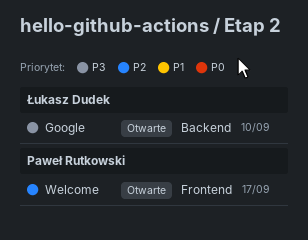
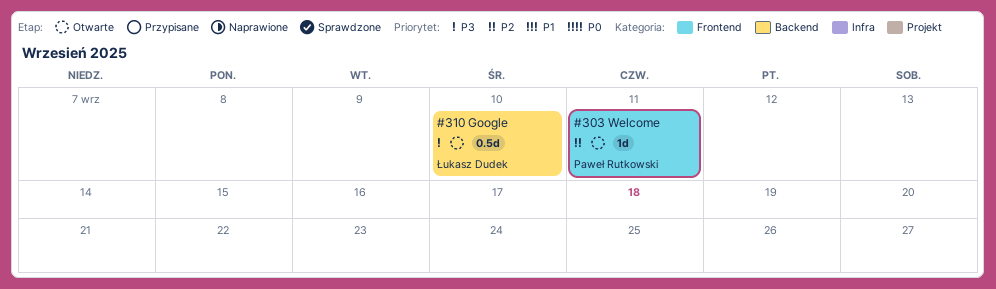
Welcome, due: Sep 17 -> Sep 11

